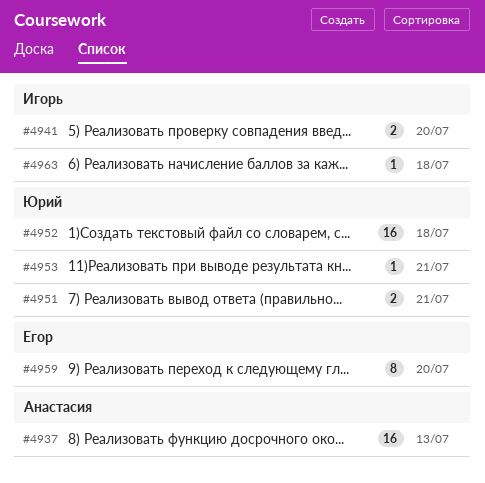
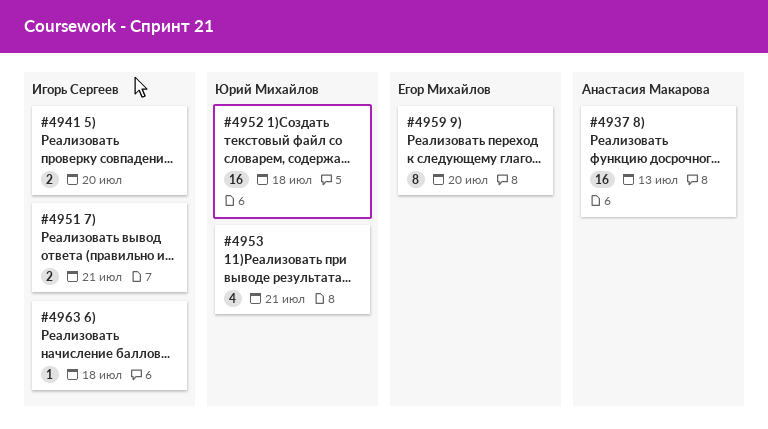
#4951, owner: Юрий Михайлов -> Игорь Сергеев
#4953, estimate: 1 -> 4

